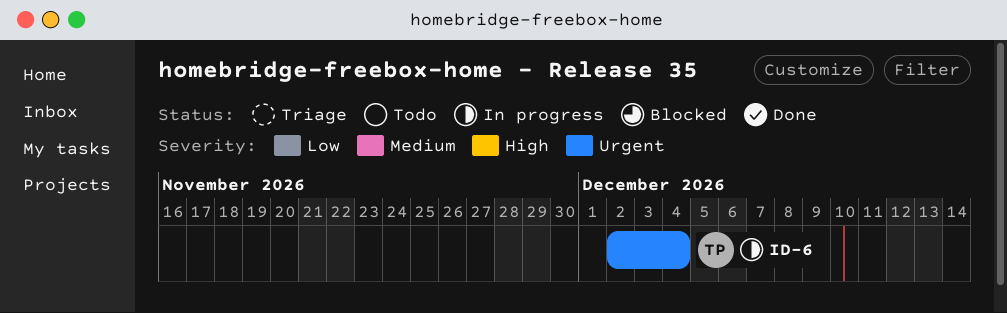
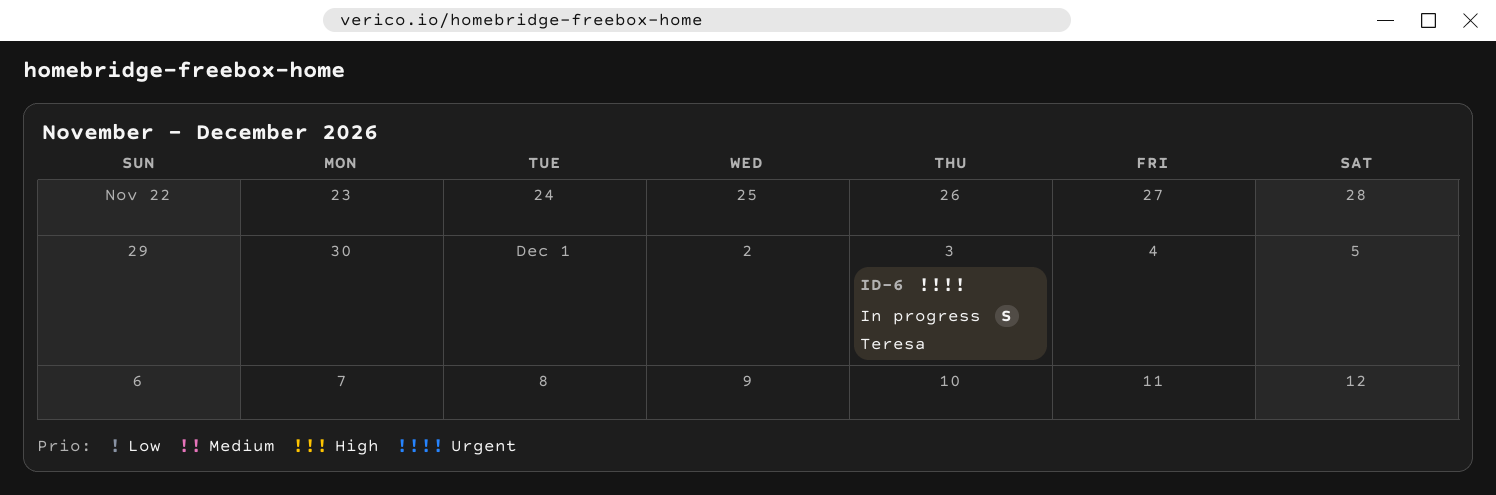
ID-6, due: Dec 4 -> Dec 3

